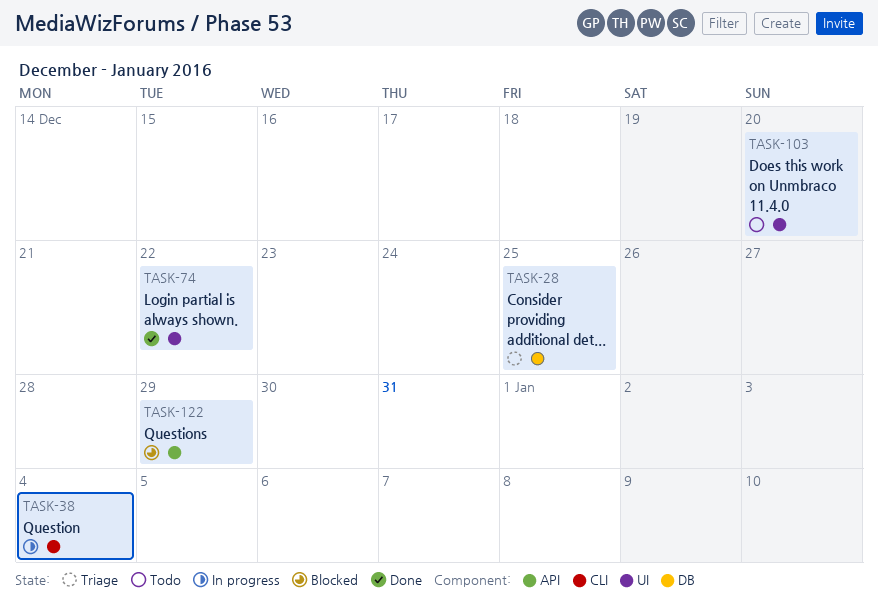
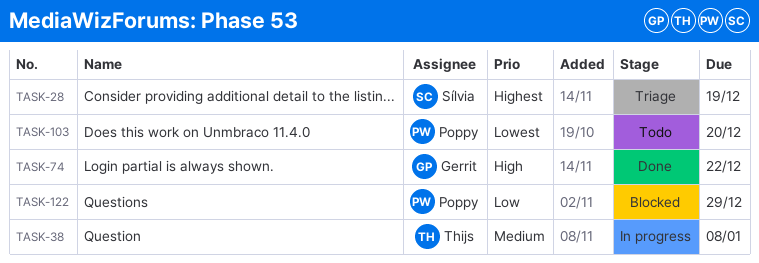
TASK-28, due: Dec 25 -> Dec 19
TASK-38, due: Jan 4 -> Jan 8

